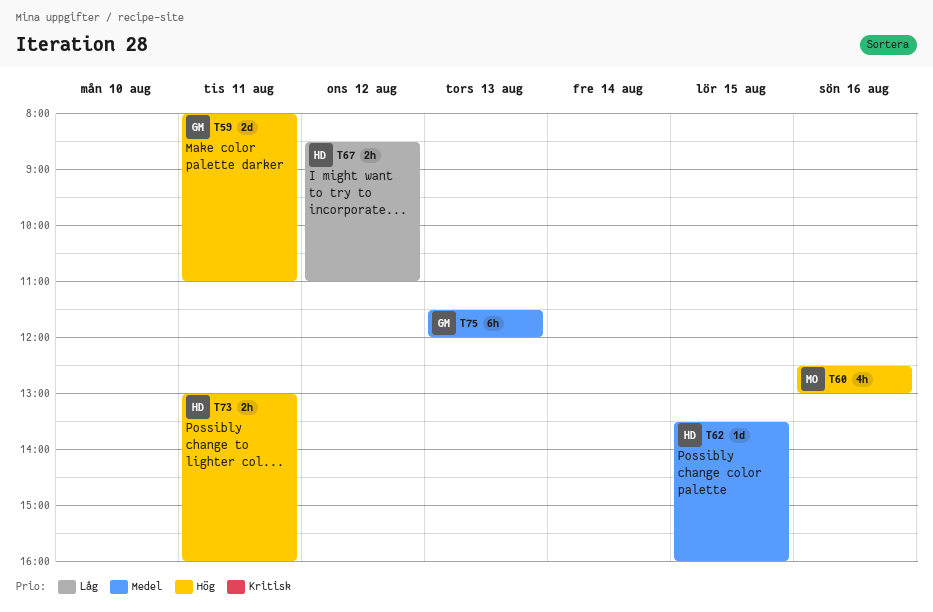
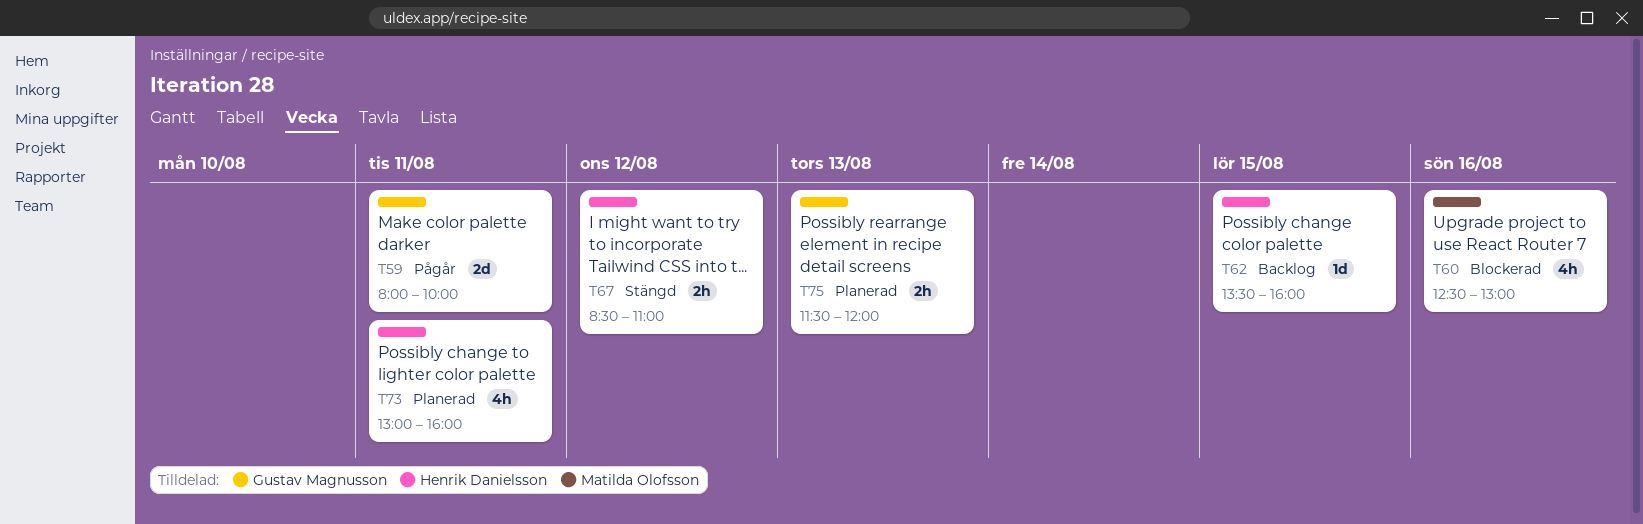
T59, ends: 11:00 -> 10:00
T73, estimate: 2h -> 4h
T75, estimate: 6h -> 2h

